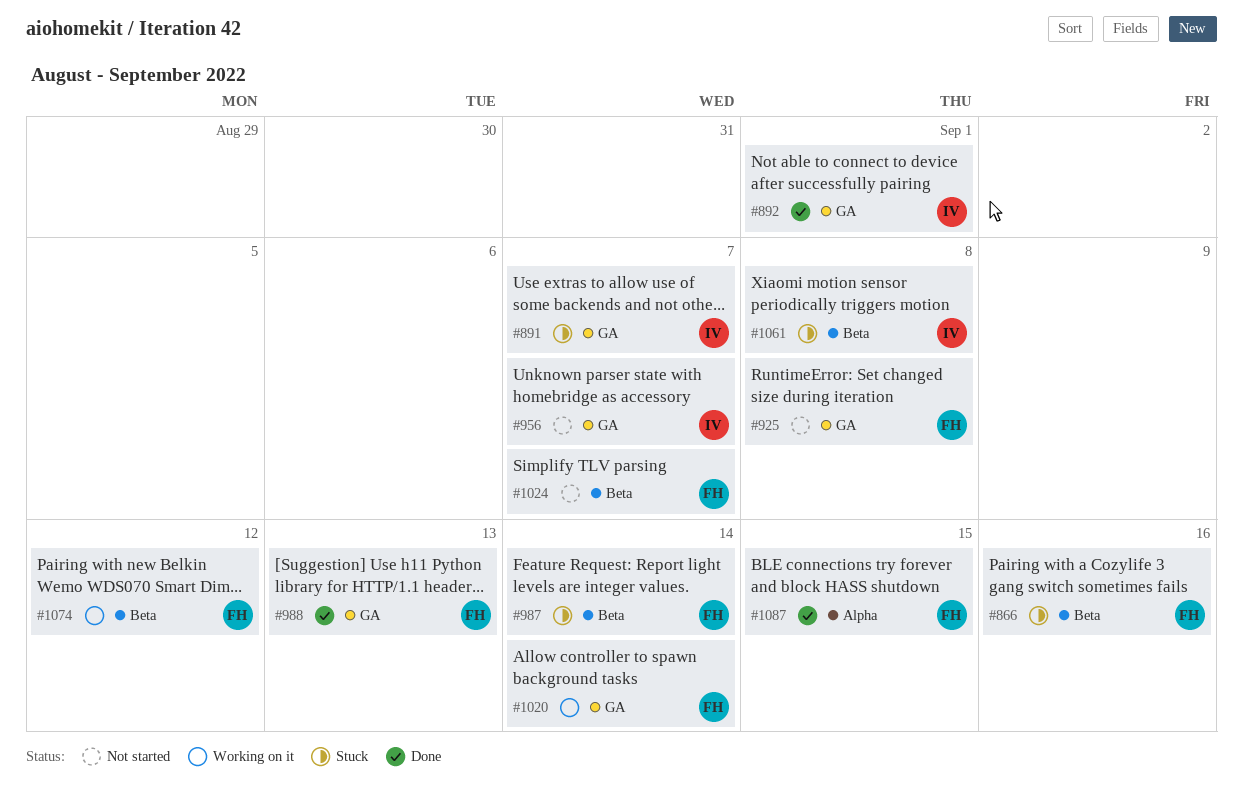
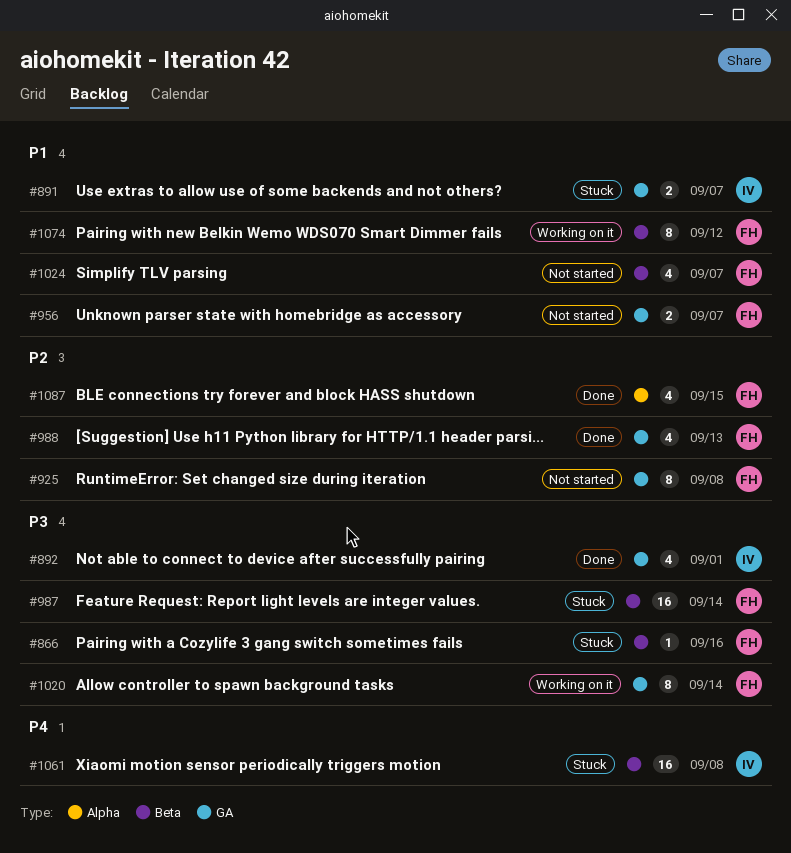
#956, owner: IV -> FH

